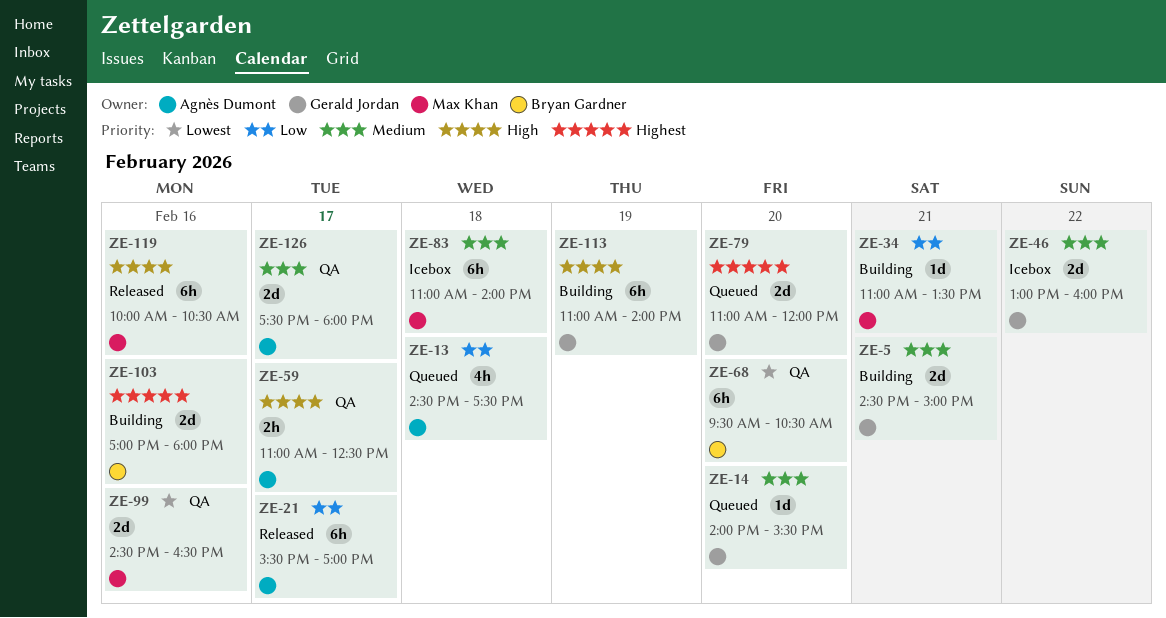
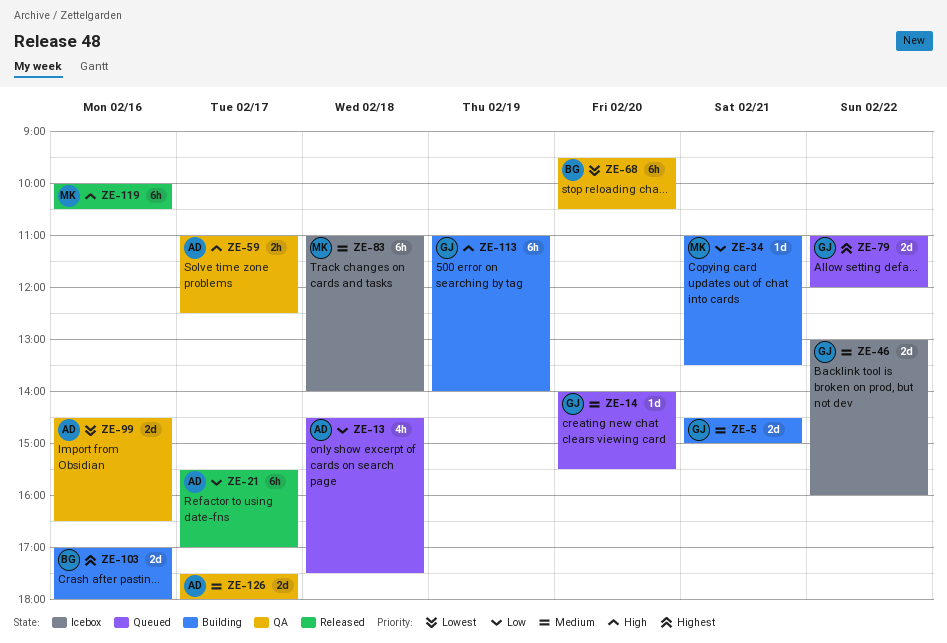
ZE-79, day: Feb 20 -> Feb 22
ZE-99, owner: Max Khan -> Agnès Dumont

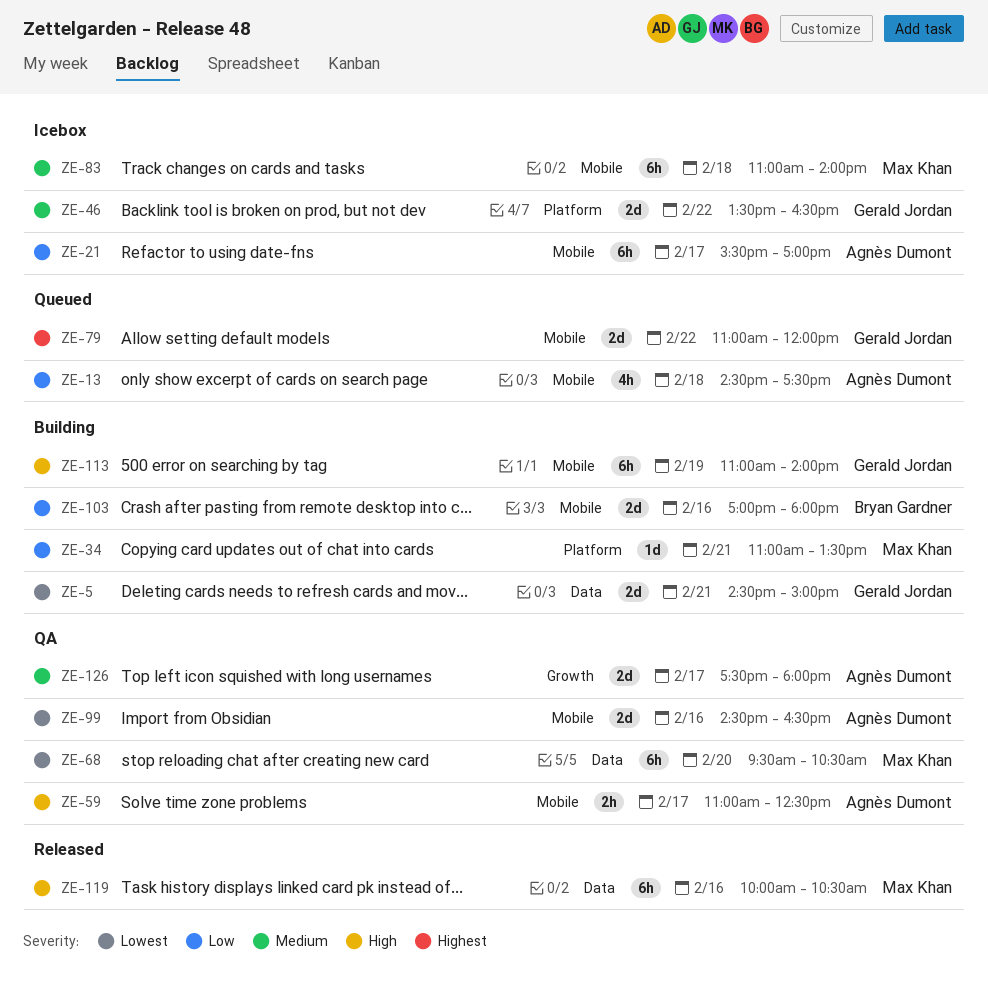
ZE-5, priority: Medium -> Lowest
ZE-14: present -> none
ZE-21, status: Released -> Icebox
ZE-46, begins: 13:00 -> 13:30
ZE-46, ends: 16:00 -> 16:30
ZE-68, owner: Bryan Gardner -> Max Khan
ZE-103, priority: Highest -> Low

